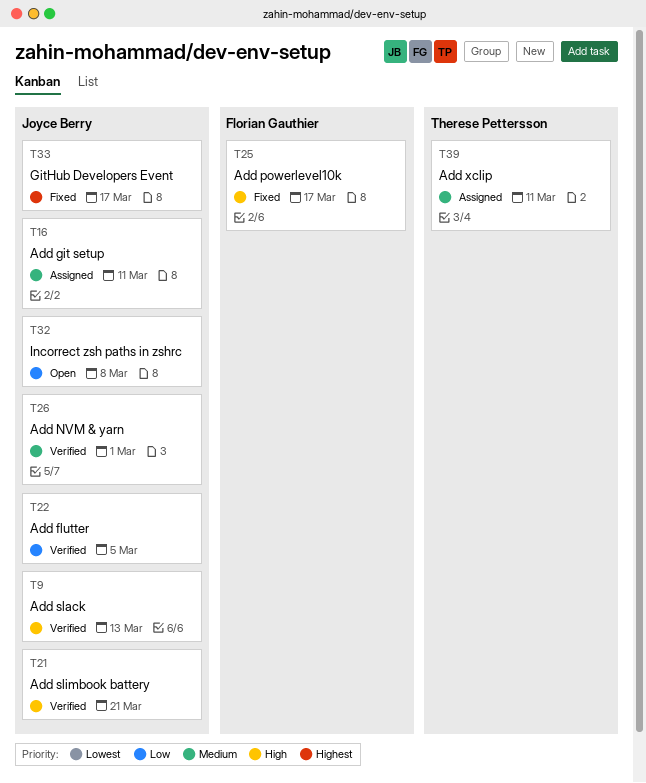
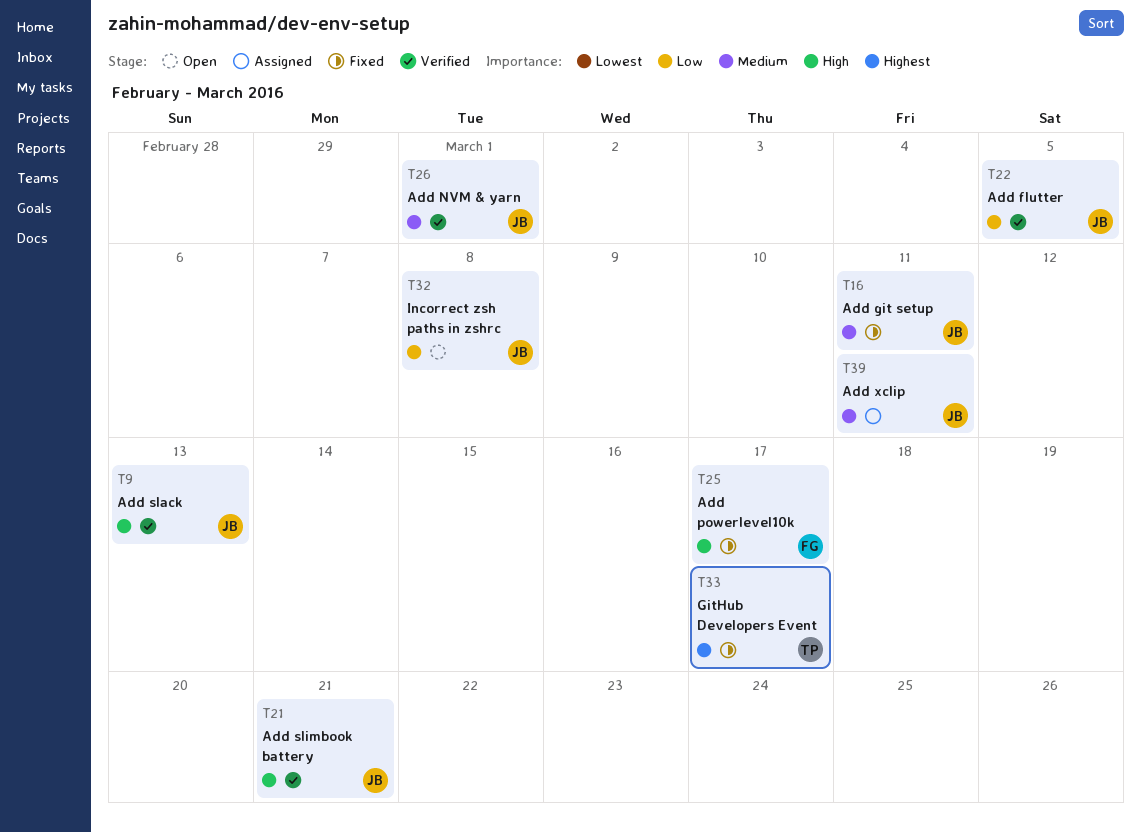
T16, status: Assigned -> Fixed
T33, owner: Joyce Berry -> Therese Pettersson
T39, owner: Therese Pettersson -> Joyce Berry

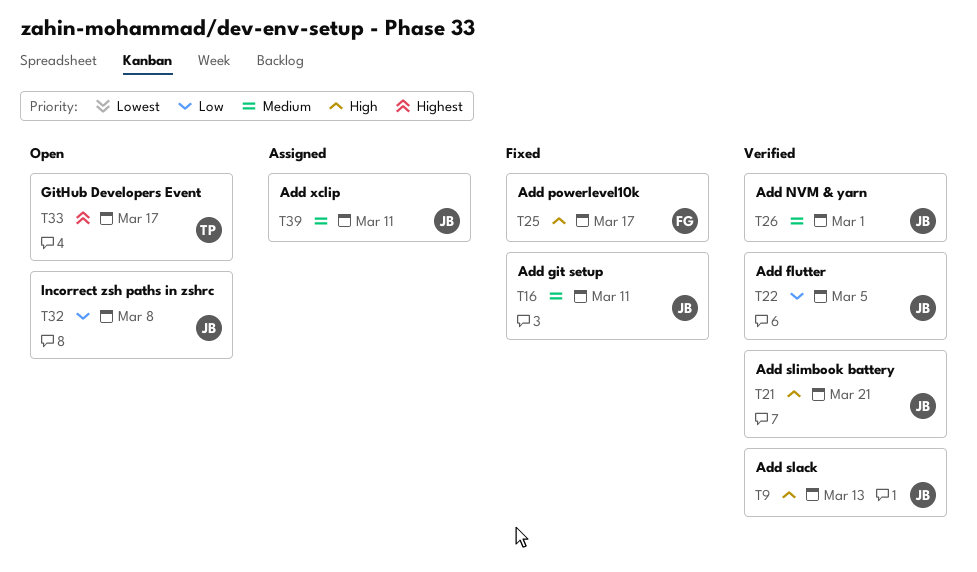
T33, status: Fixed -> Open

